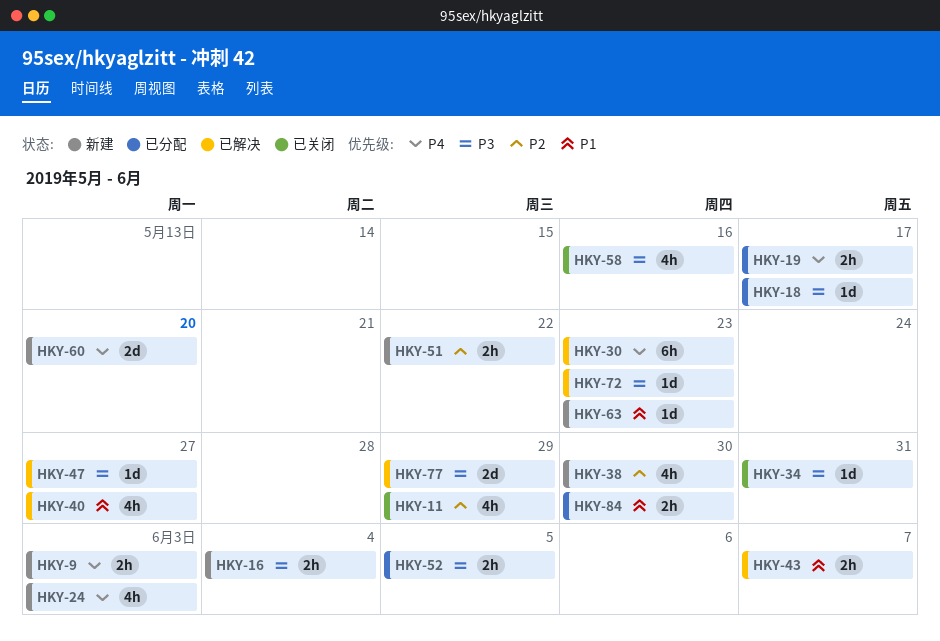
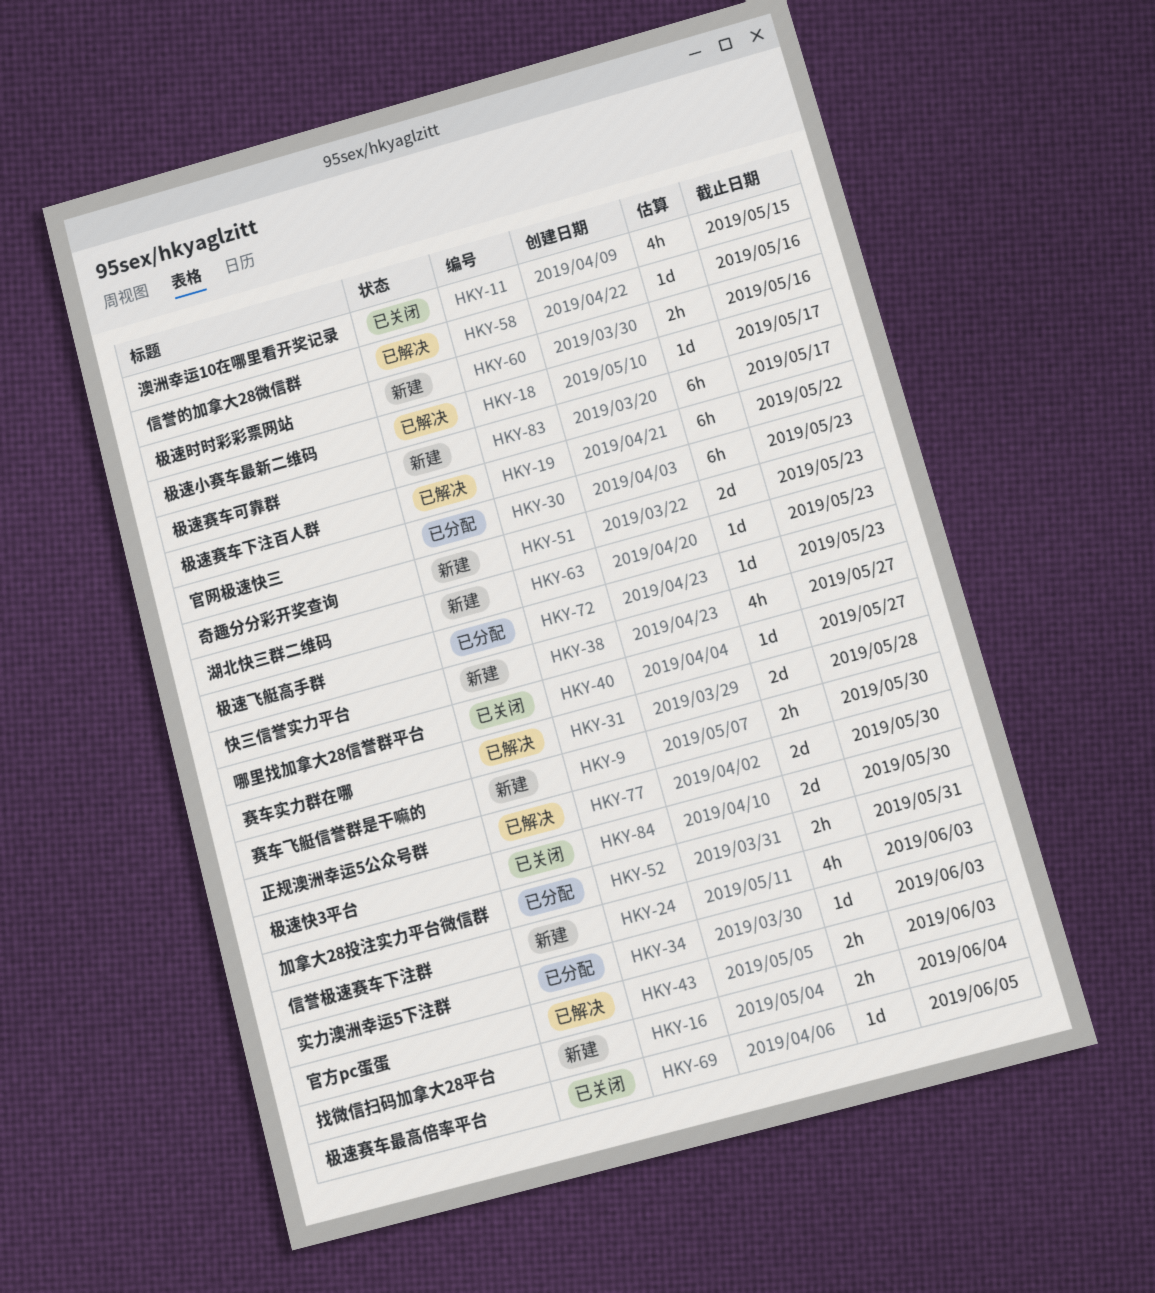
HKY-9, due: Jun 3 -> May 30
HKY-11, due: May 29 -> May 15
HKY-18, status: 已分配 -> 已解决
HKY-19, status: 已分配 -> 已解决
HKY-19, estimate: 2h -> 6h
HKY-19, due: May 17 -> May 22
HKY-30, status: 已解决 -> 已分配
HKY-31: none -> present
HKY-34, status: 已关闭 -> 已分配
HKY-34, due: May 31 -> Jun 3
HKY-38, due: May 30 -> May 27
HKY-40, status: 已解决 -> 已关闭
HKY-40, estimate: 4h -> 1d
HKY-43, due: Jun 7 -> Jun 3
HKY-47: present -> none
HKY-51, estimate: 2h -> 2d
HKY-51, due: May 22 -> May 23
HKY-52, due: Jun 5 -> May 31
HKY-58, status: 已关闭 -> 已解决
HKY-58, estimate: 4h -> 1d
HKY-60, estimate: 2d -> 2h
HKY-60, due: May 20 -> May 16
HKY-69: none -> present
HKY-72, status: 已解决 -> 已分配
HKY-77, due: May 29 -> May 30
HKY-83: none -> present
HKY-84, status: 已分配 -> 已关闭
HKY-84, estimate: 2h -> 2d

